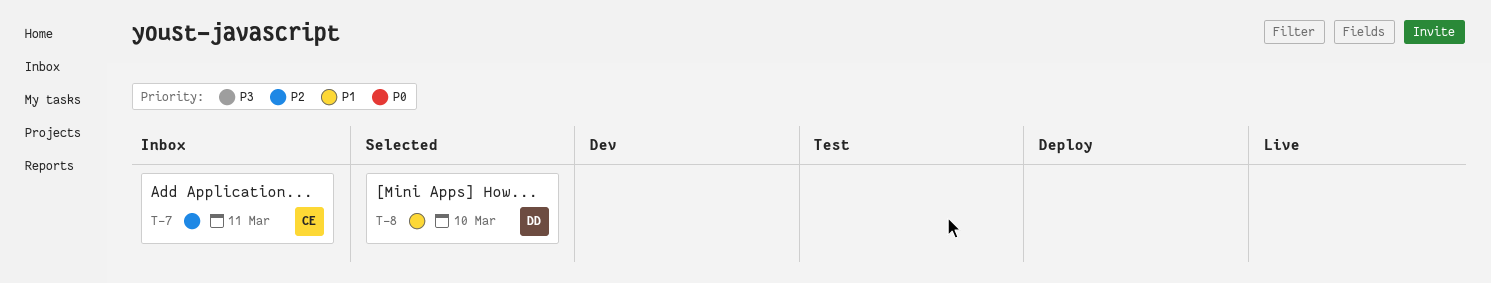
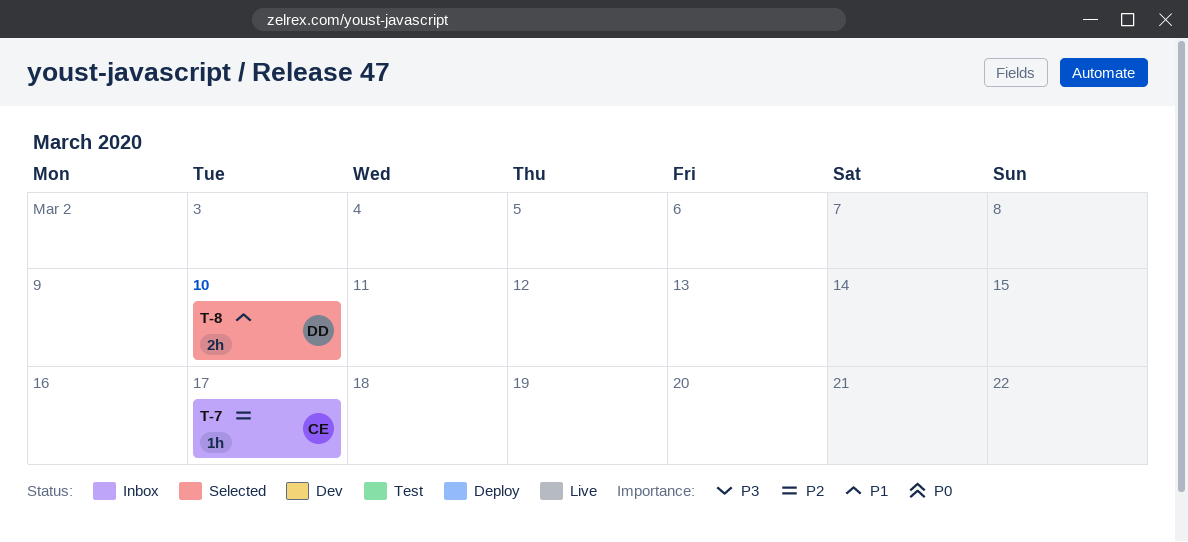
T-7, due: Mar 11 -> Mar 17

